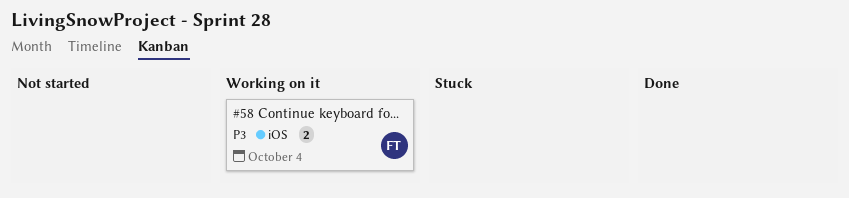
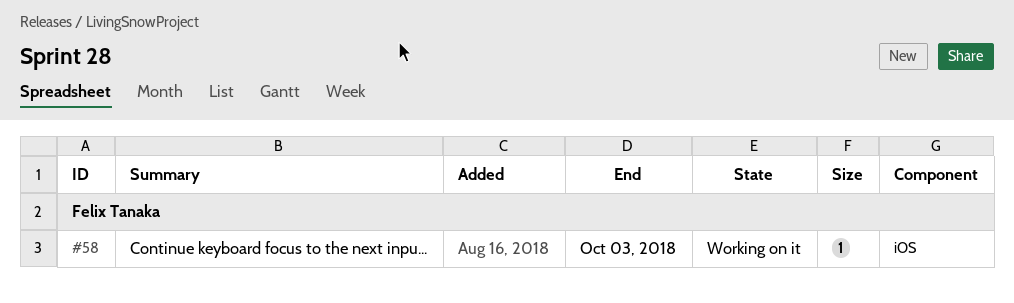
#58, estimate: 2 -> 1
#58, due: Oct 4 -> Oct 3

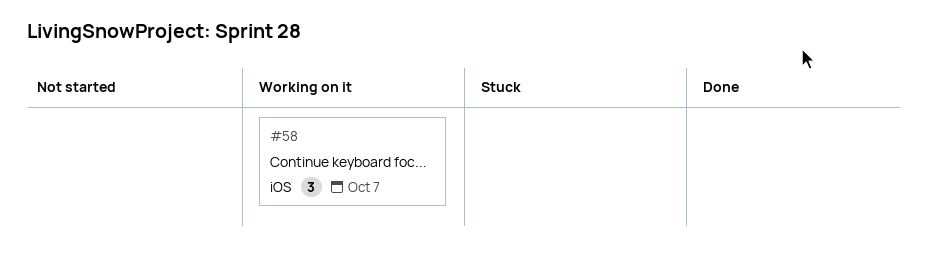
#58, estimate: 1 -> 3
#58, due: Oct 3 -> Oct 7

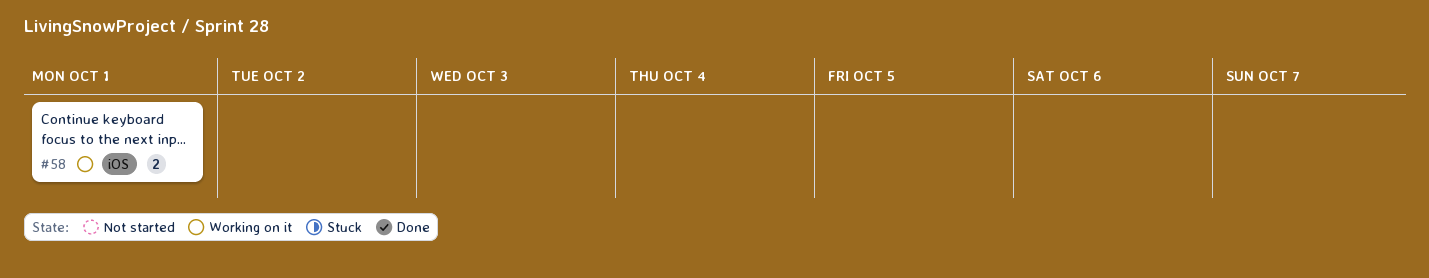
#58, estimate: 3 -> 2
#58, due: Oct 7 -> Oct 1

